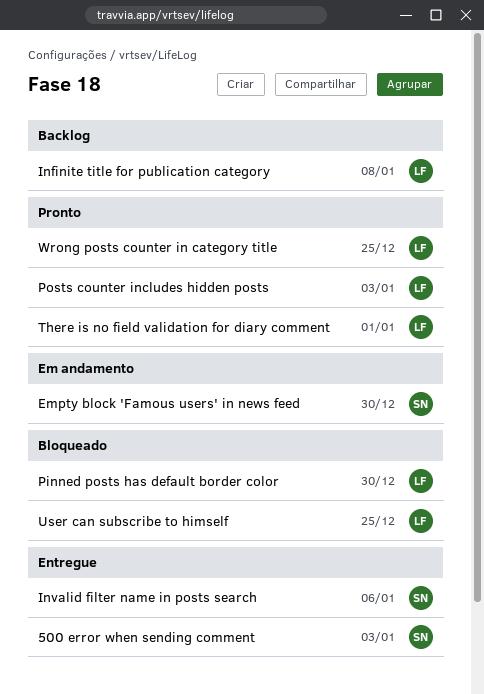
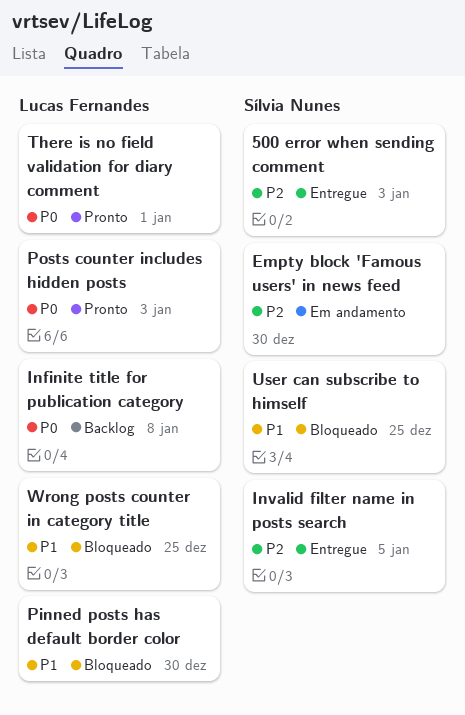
Invalid filter name in posts search, due: Jan 6 -> Jan 5
User can subscribe to himself, owner: Lucas Fernandes -> Sílvia Nunes
Wrong posts counter in category title, status: Pronto -> Bloqueado

